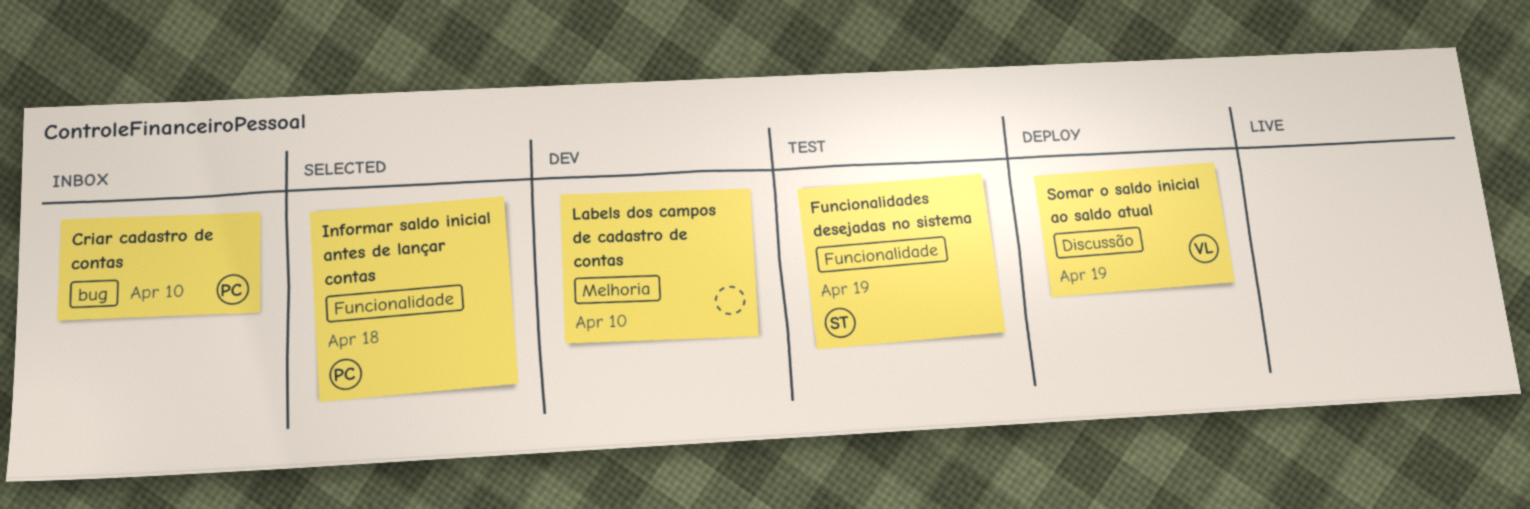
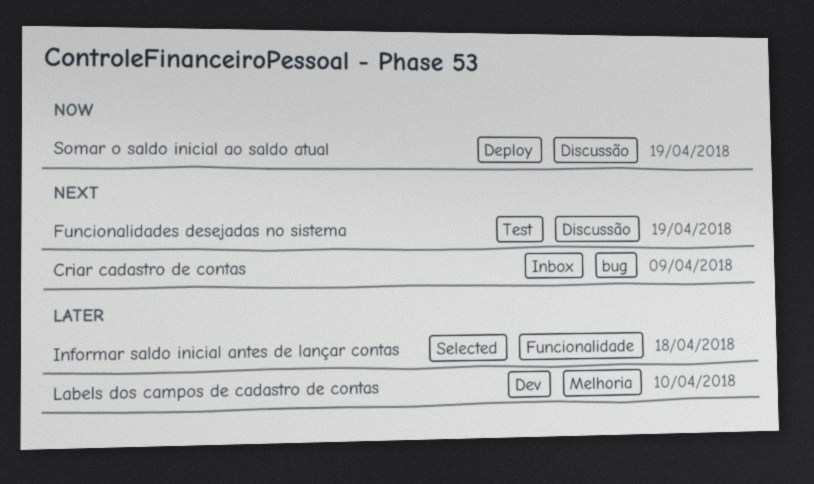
Criar cadastro de contas, due: Apr 10 -> Apr 9
Funcionalidades desejadas no sistema, label: Funcionalidade -> Discussão

